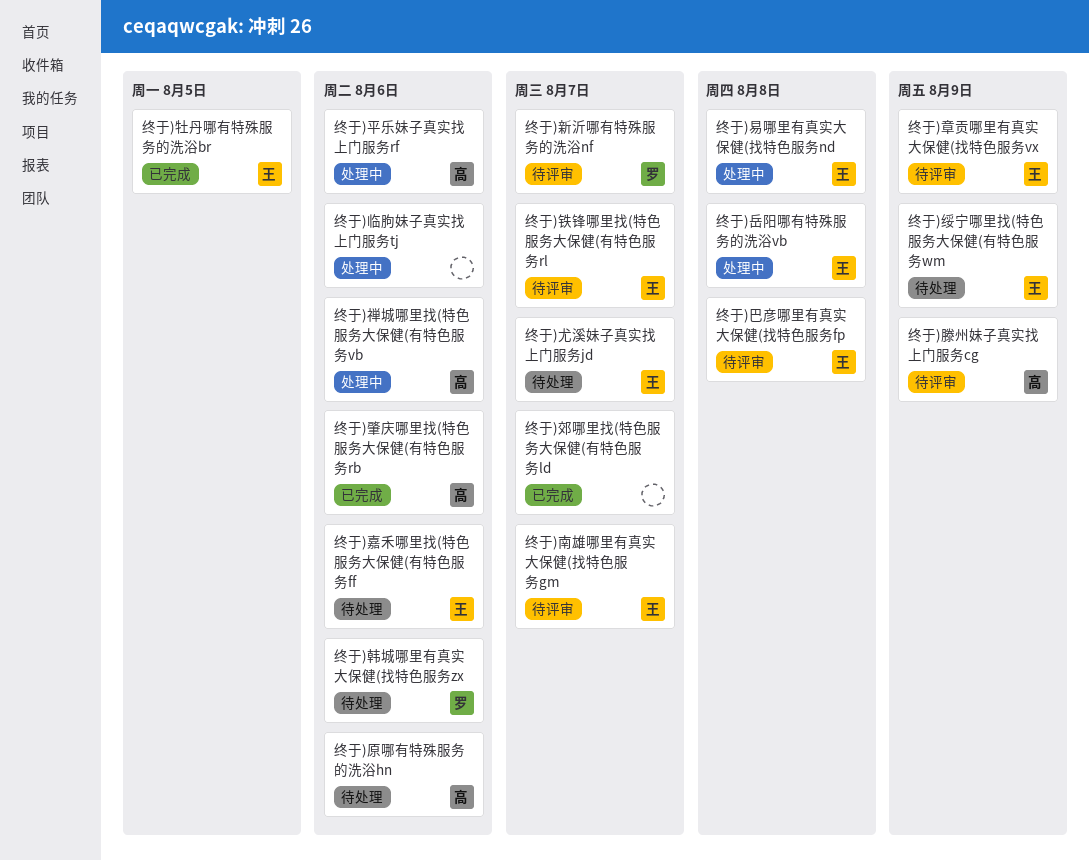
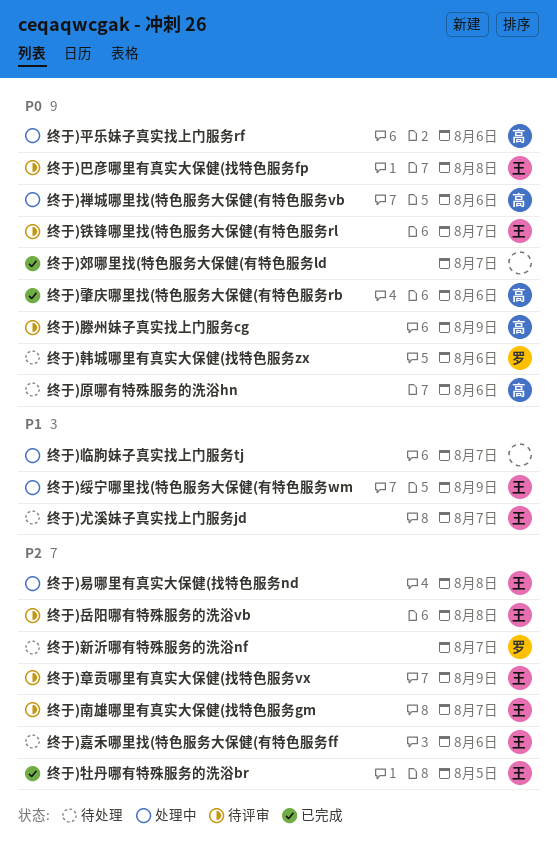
终于)临朐妹子真实找上门服务tj, due: Aug 6 -> Aug 7
终于)岳阳哪有特殊服务的洗浴vb, status: 处理中 -> 待评审
终于)新沂哪有特殊服务的洗浴nf, status: 待评审 -> 待处理
终于)绥宁哪里找(特色服务大保健(有特色服务wm, status: 待处理 -> 处理中

